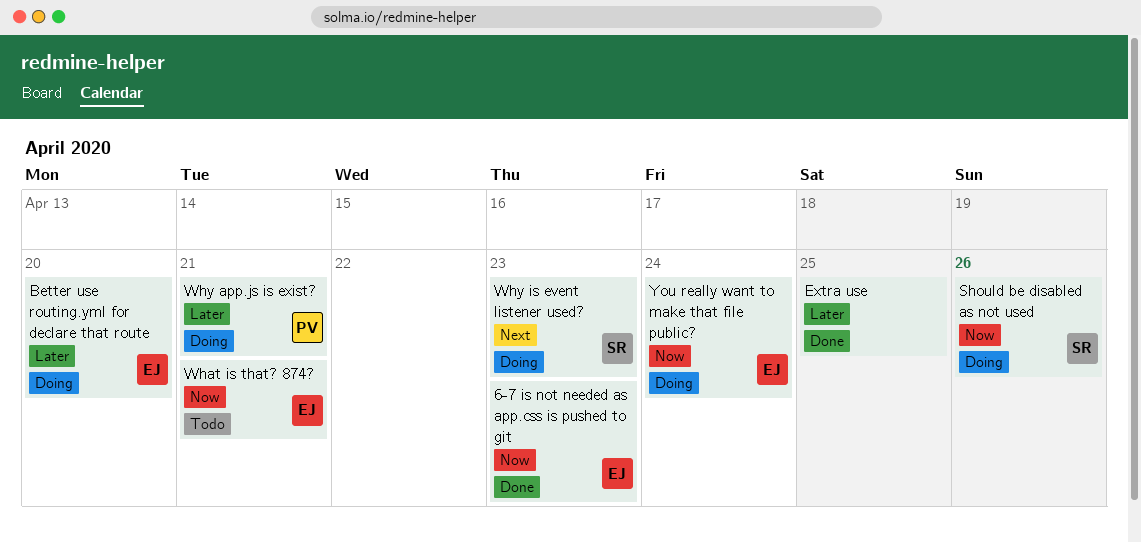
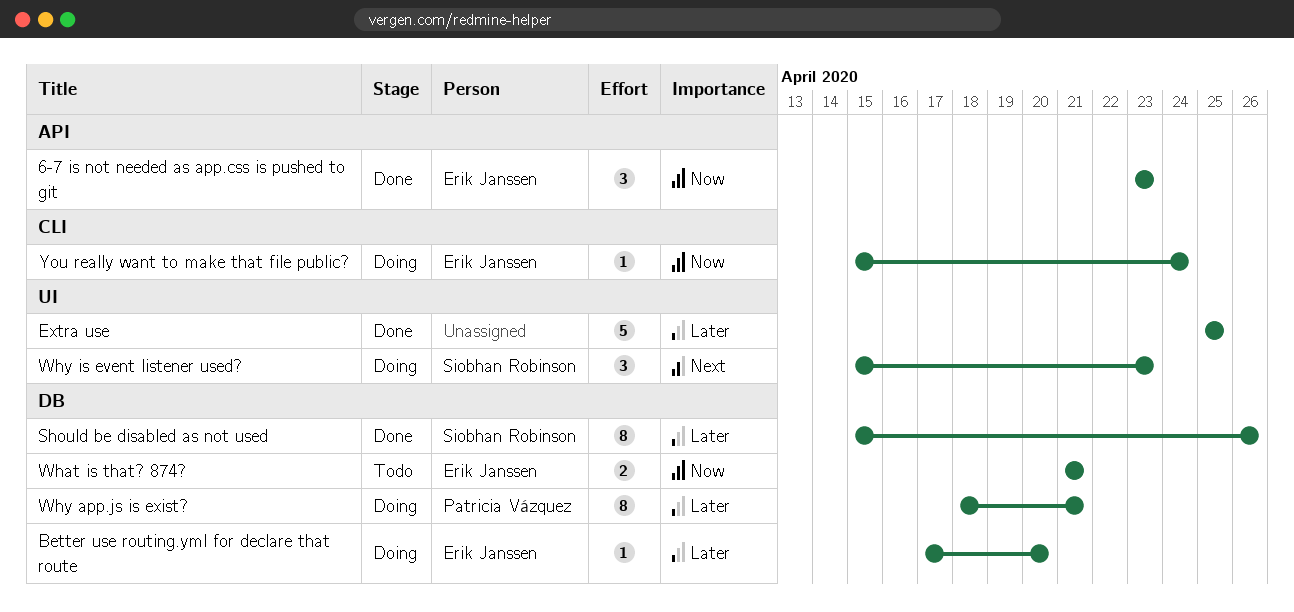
Should be disabled as not used, status: Doing -> Done
Should be disabled as not used, priority: Now -> Later

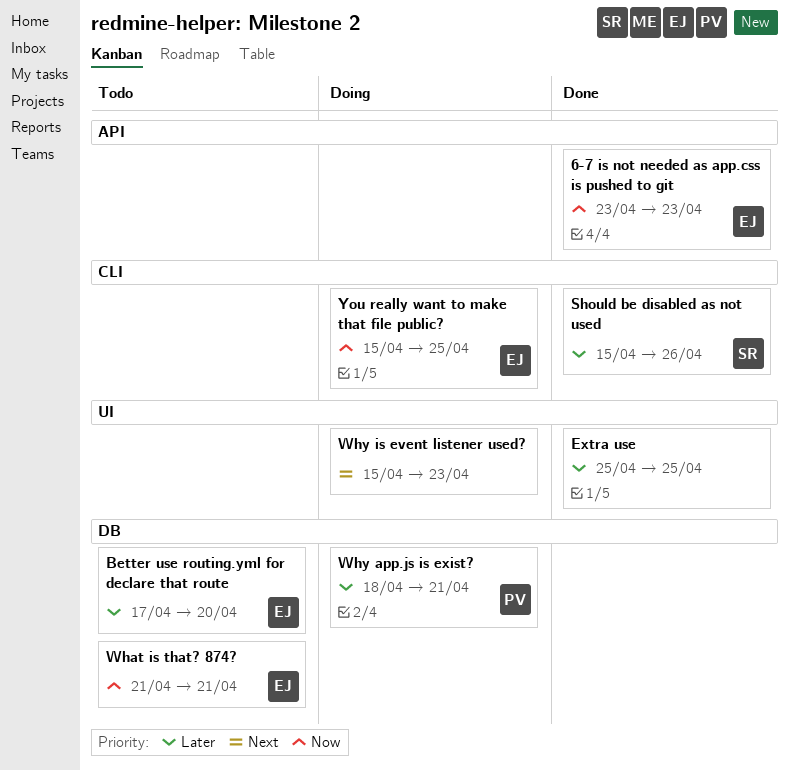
Better use routing.yml for declare that route, status: Doing -> Todo
Should be disabled as not used, label: DB -> CLI
Why is event listener used?, owner: Siobhan Robinson -> none
You really want to make that file public?, due: Apr 24 -> Apr 25

